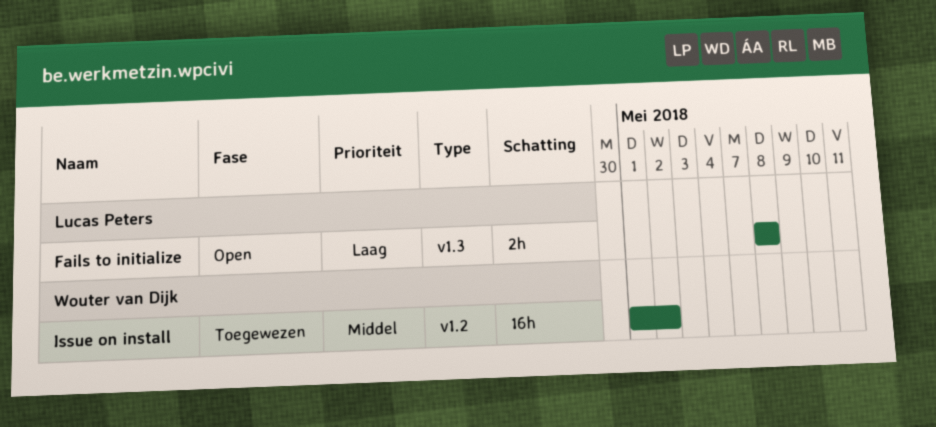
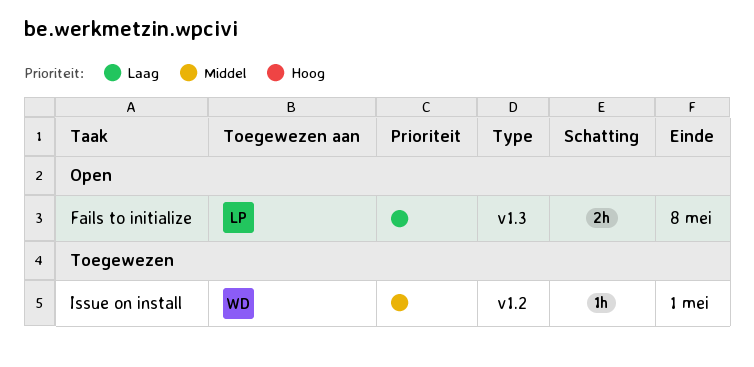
Issue on install, estimate: 16h -> 1h
Issue on install, due: May 2 -> May 1

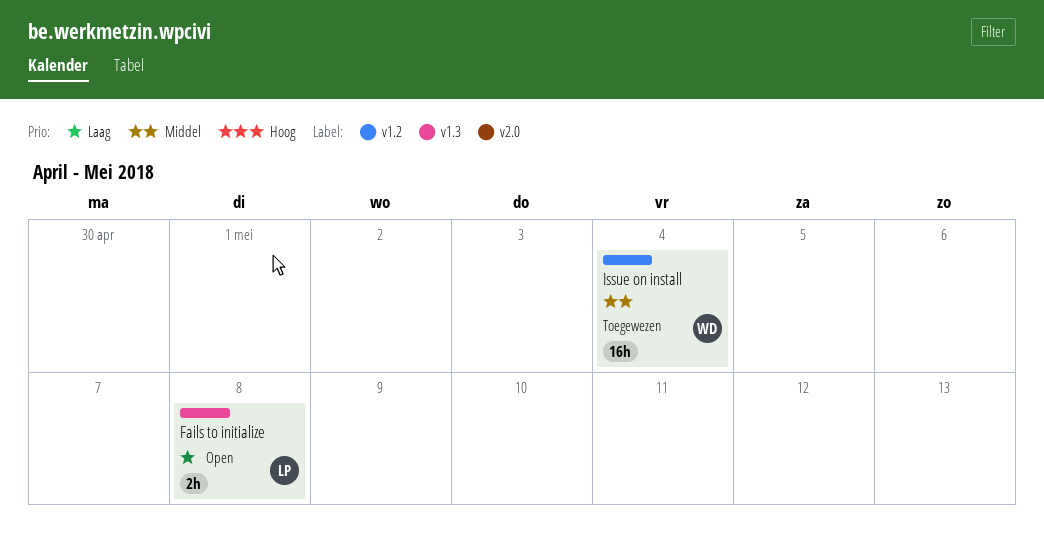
Issue on install, estimate: 1h -> 16h
Issue on install, due: May 1 -> May 4

